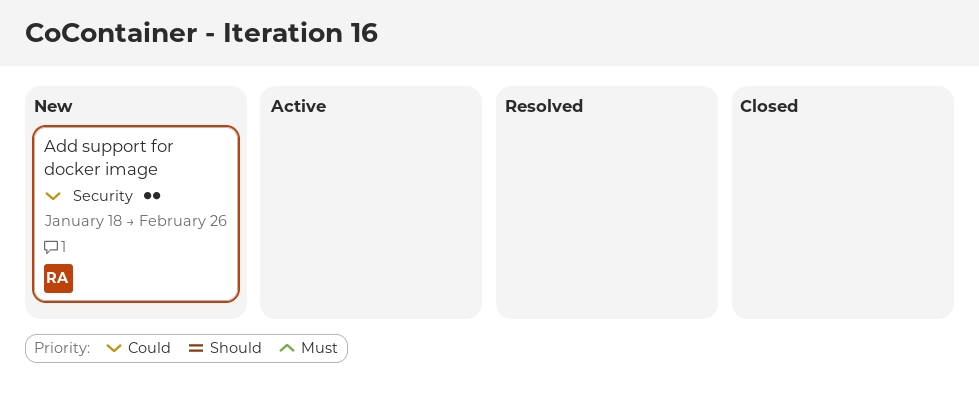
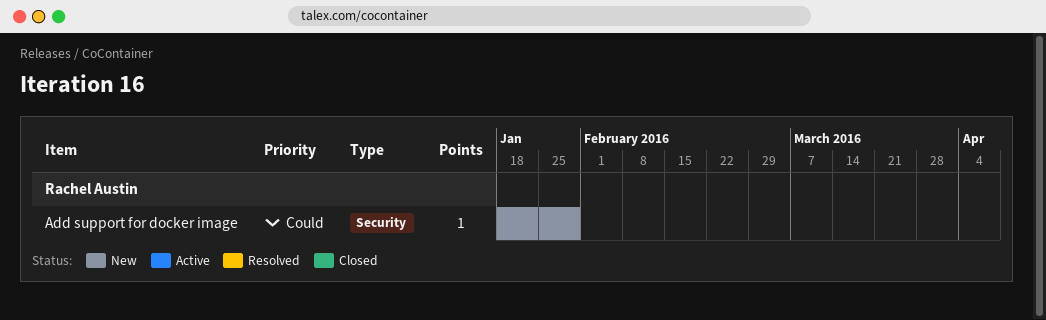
Add support for docker image, estimate: 2 -> 1
Add support for docker image, due: Feb 26 -> Jan 29

